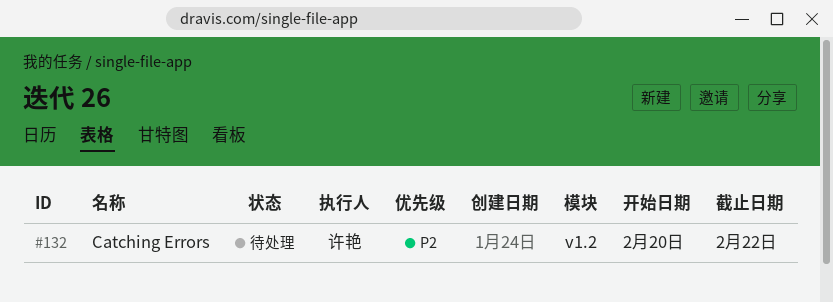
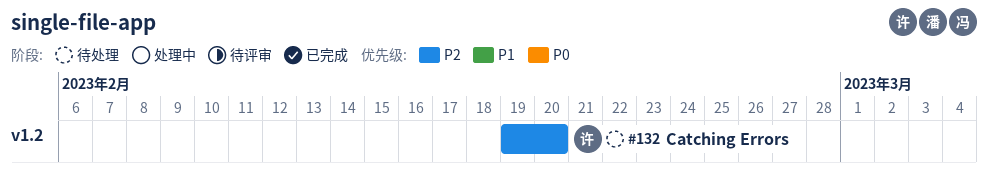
#132, start: Feb 20 -> Feb 19
#132, due: Feb 22 -> Feb 20

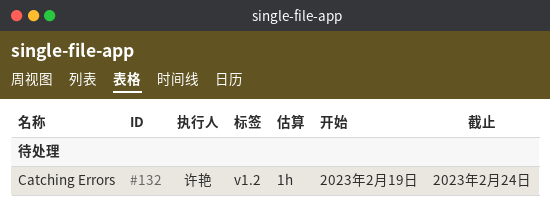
#132, due: Feb 20 -> Feb 24

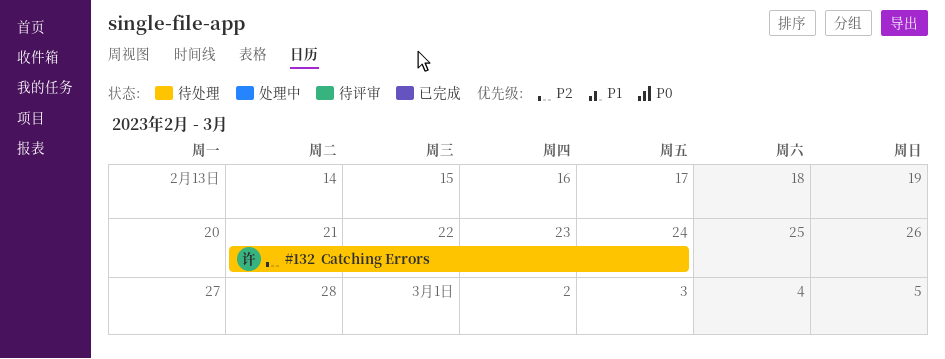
#132, start: Feb 19 -> Feb 21

